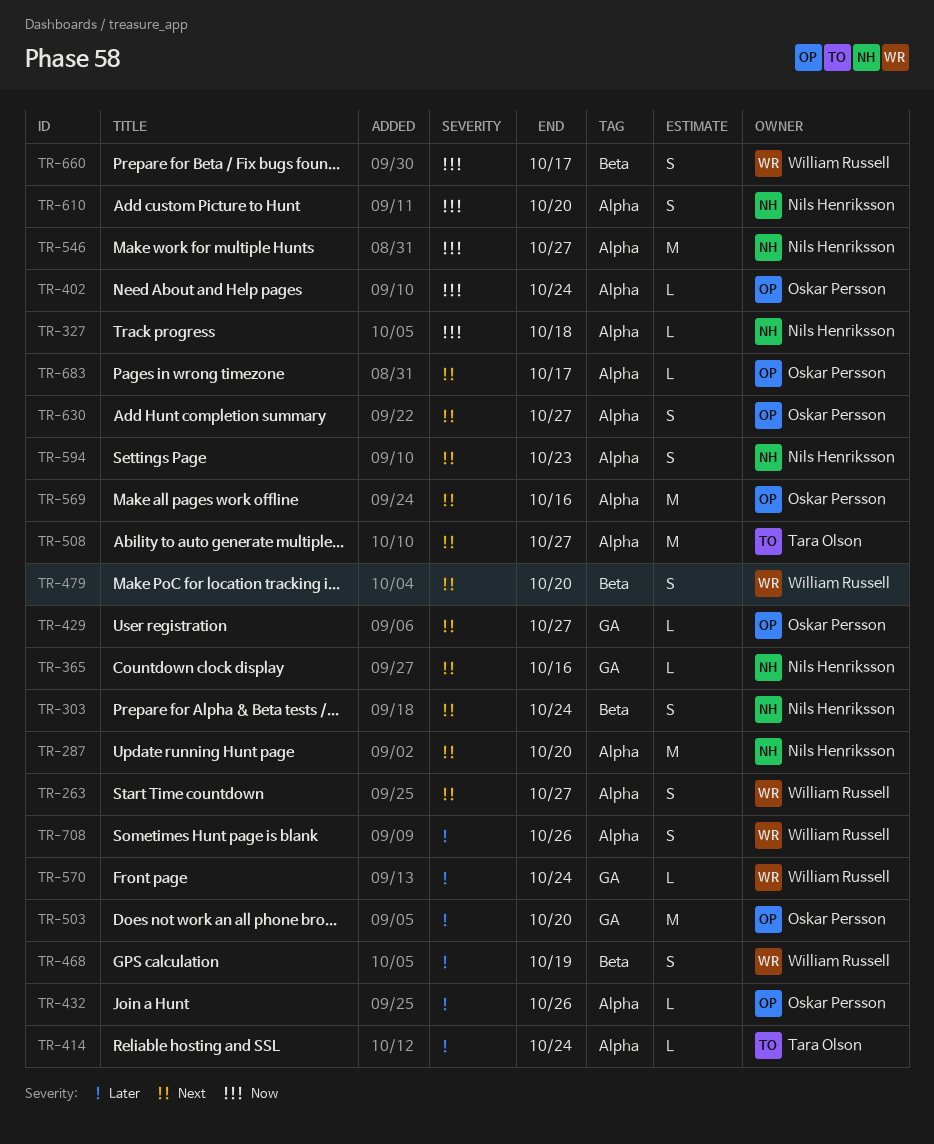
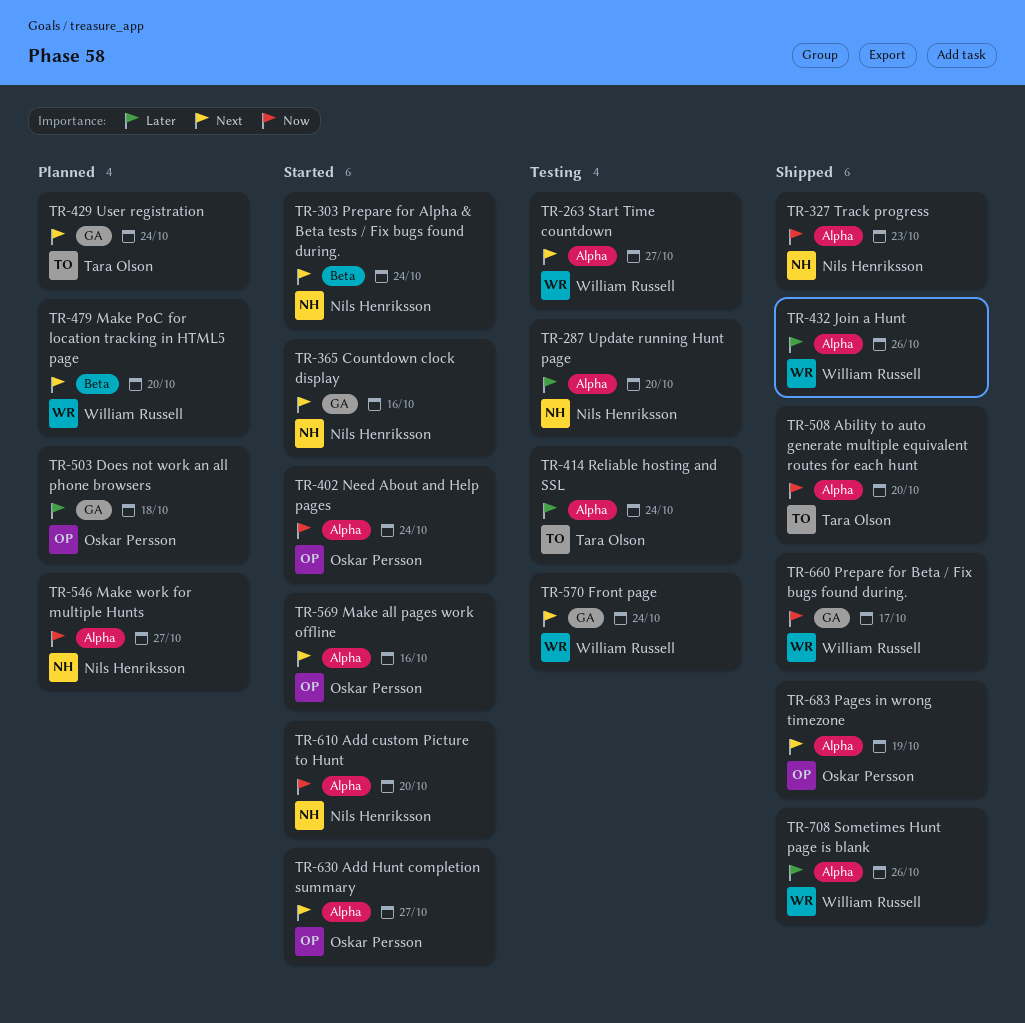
TR-287, priority: Next -> Later
TR-327, due: Oct 18 -> Oct 23
TR-429, owner: Oskar Persson -> Tara Olson
TR-429, due: Oct 27 -> Oct 24
TR-432, owner: Oskar Persson -> William Russell
TR-468: present -> none
TR-503, due: Oct 20 -> Oct 18
TR-508, priority: Next -> Now
TR-508, due: Oct 27 -> Oct 20
TR-570, priority: Later -> Next
TR-594: present -> none
TR-660, label: Beta -> GA
TR-683, due: Oct 17 -> Oct 19

